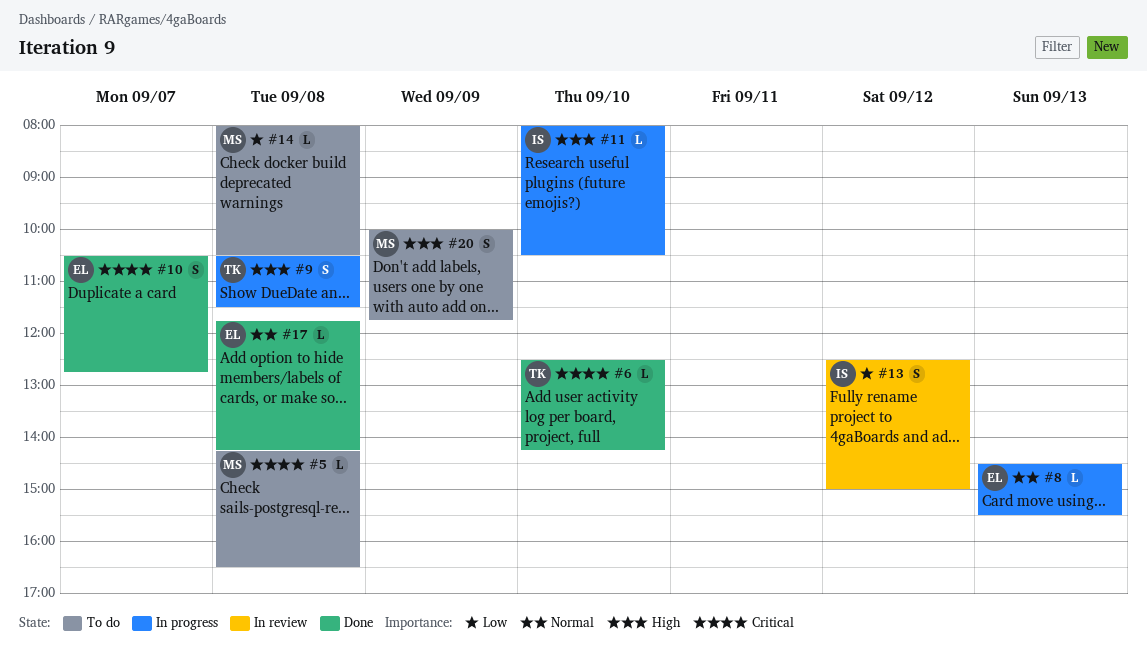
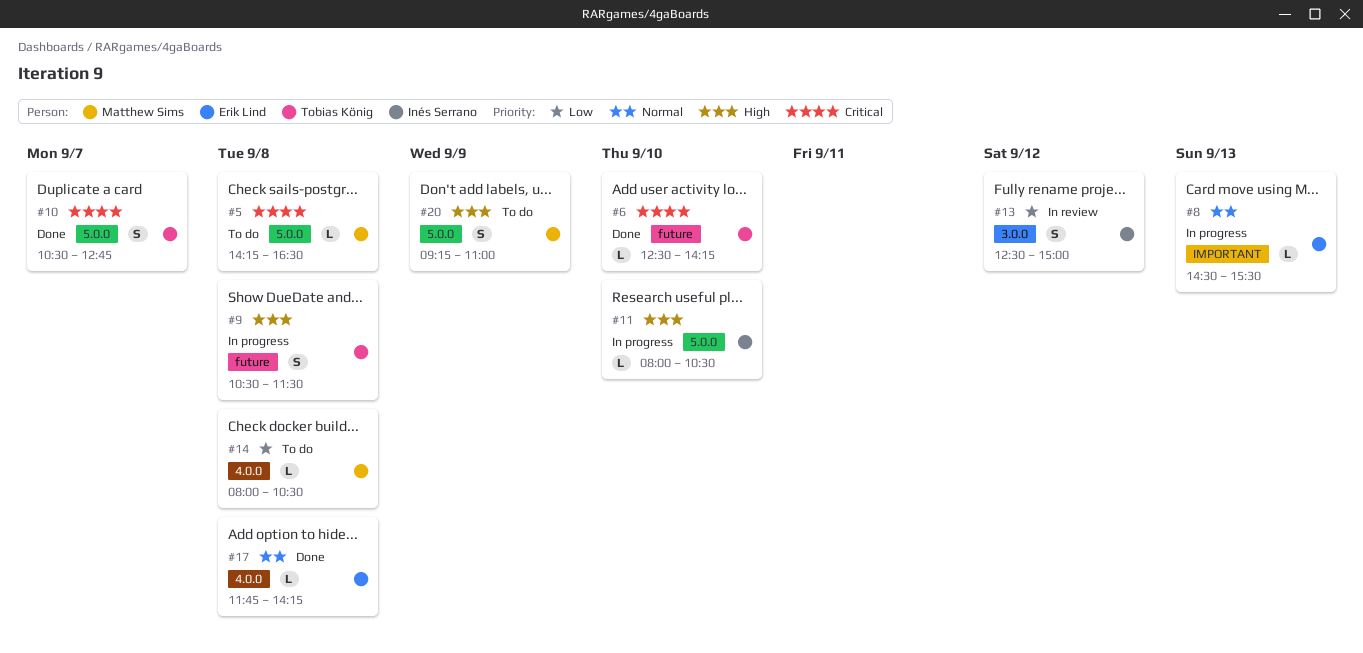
#10, owner: Erik Lind -> Tobias König
#20, begins: 10:00 -> 09:15
#20, ends: 11:45 -> 11:00

